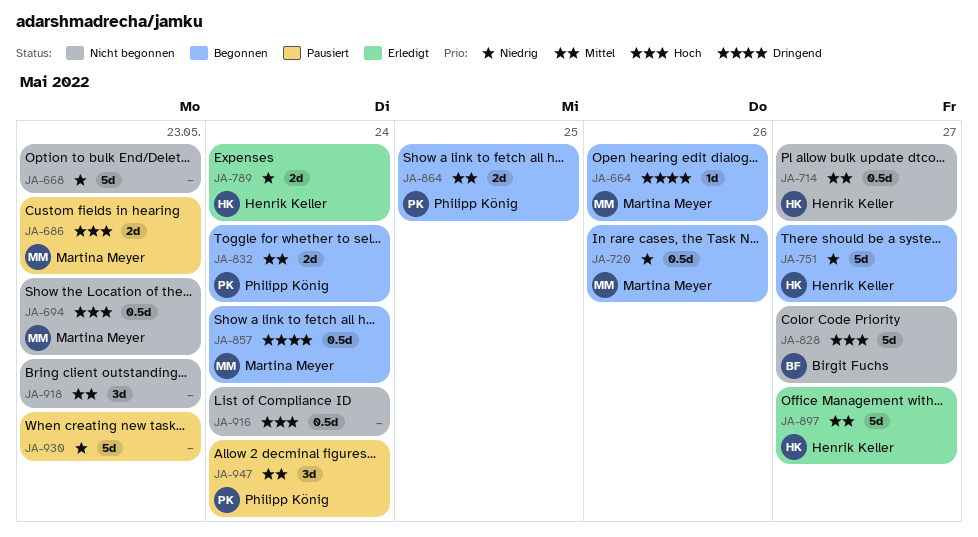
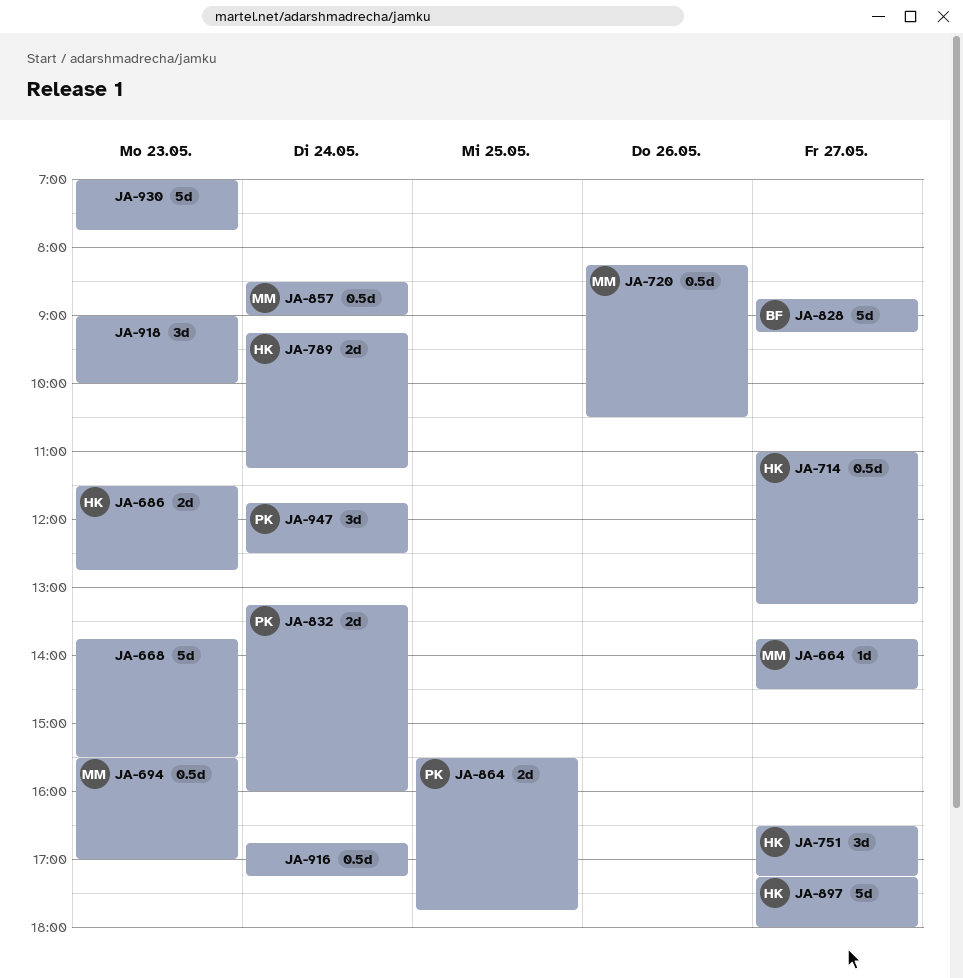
JA-664, day: May 26 -> May 27
JA-686, owner: Martina Meyer -> Henrik Keller
JA-751, estimate: 5d -> 3d

